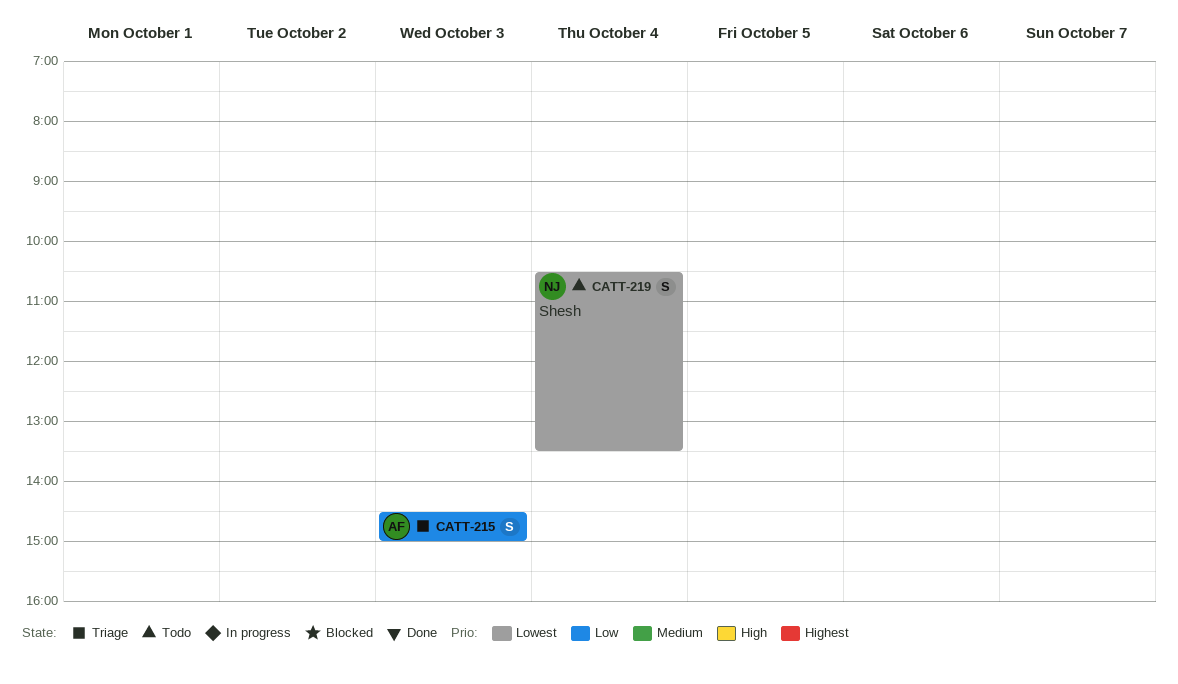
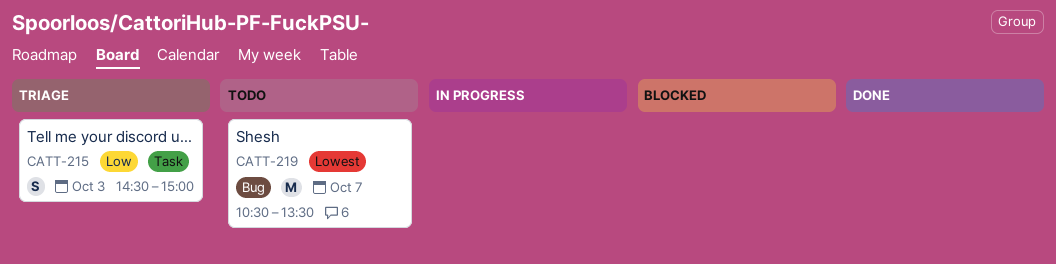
CATT-219, estimate: S -> M
CATT-219, day: Oct 4 -> Oct 7

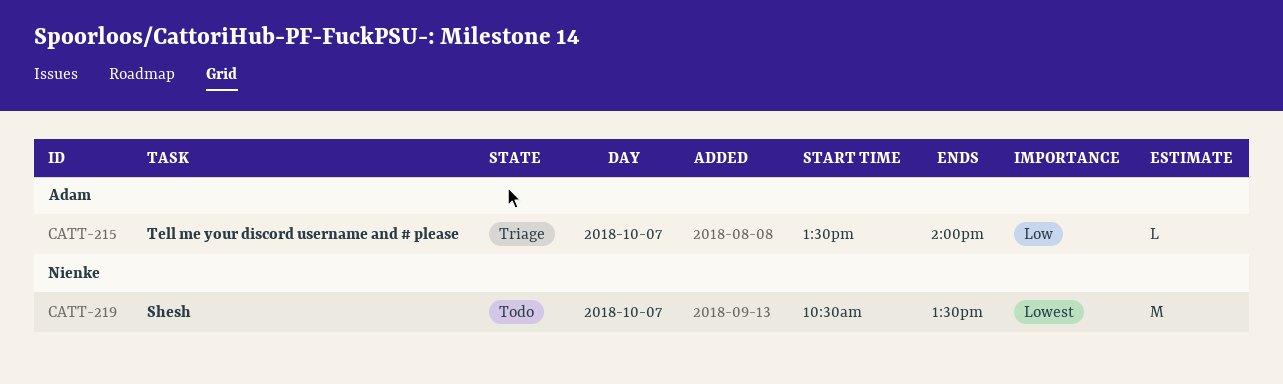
CATT-215, estimate: S -> L
CATT-215, day: Oct 3 -> Oct 7
CATT-215, begins: 14:30 -> 13:30
CATT-215, ends: 15:00 -> 14:00

